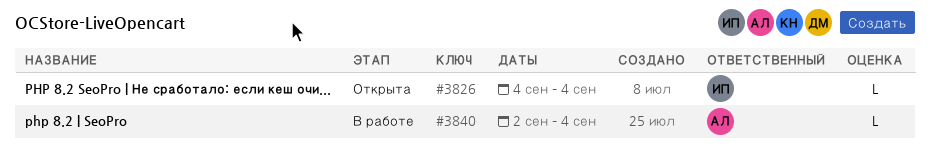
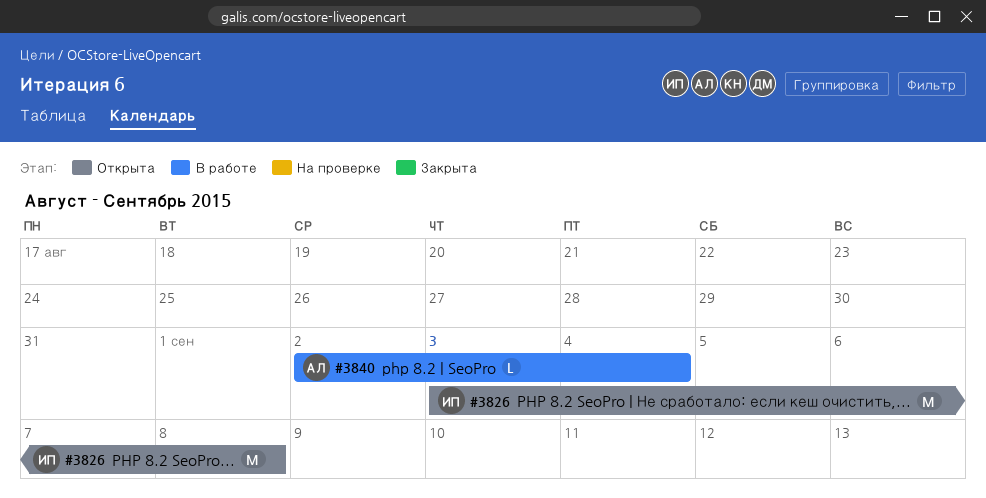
#3826, estimate: L -> M
#3826, start: Sep 4 -> Sep 3
#3826, due: Sep 4 -> Sep 8

